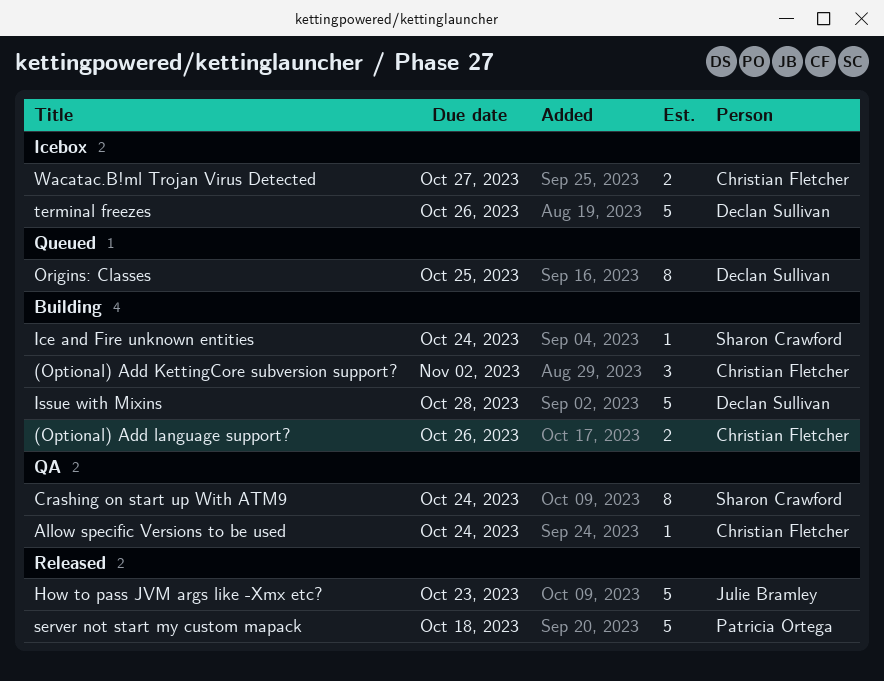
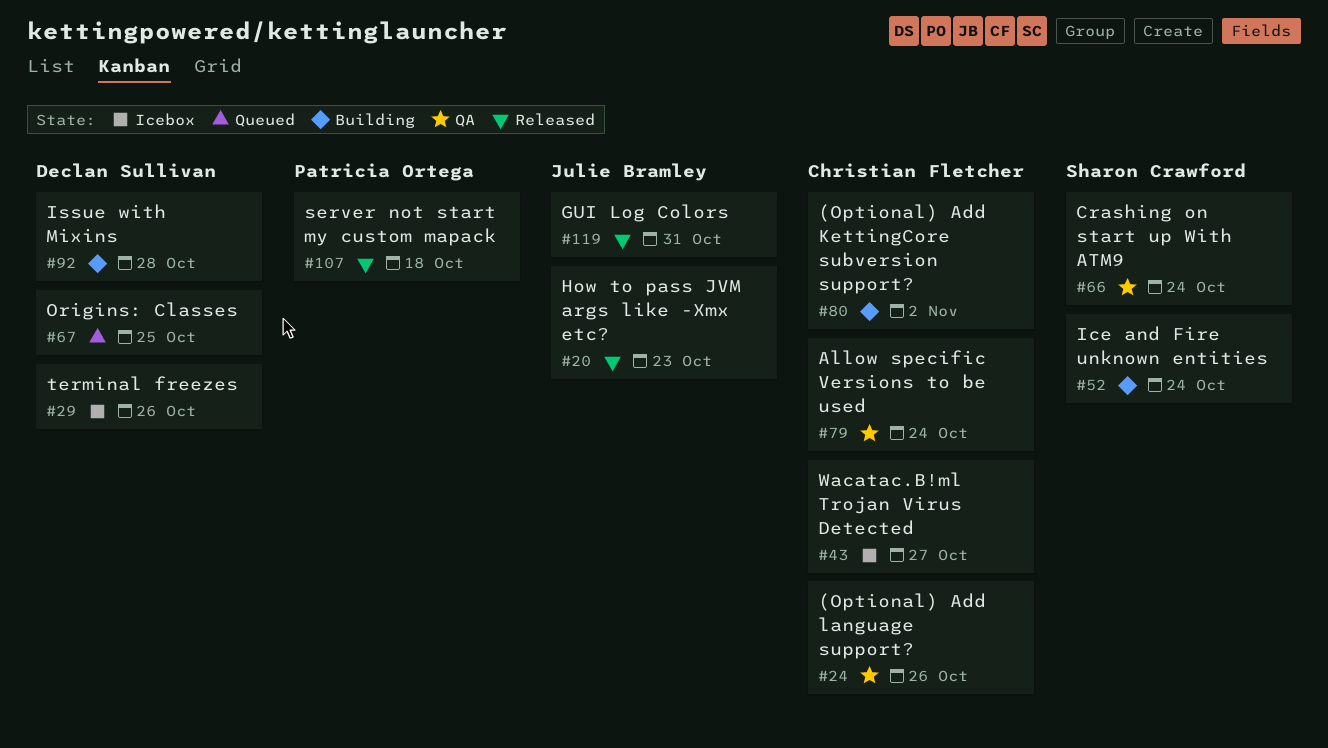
(Optional) Add language support?, status: Building -> QA
GUI Log Colors: none -> present

